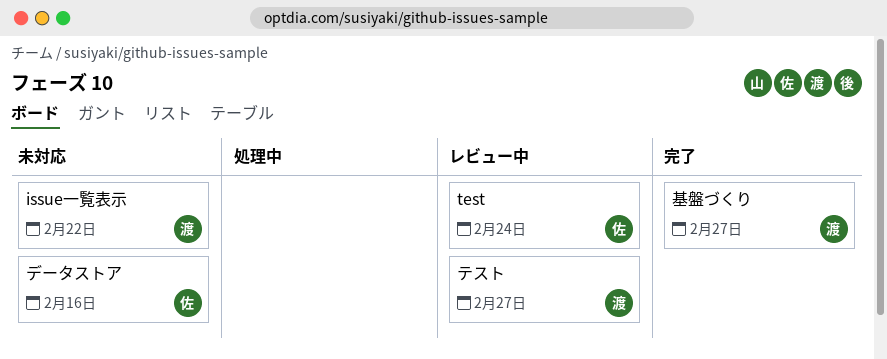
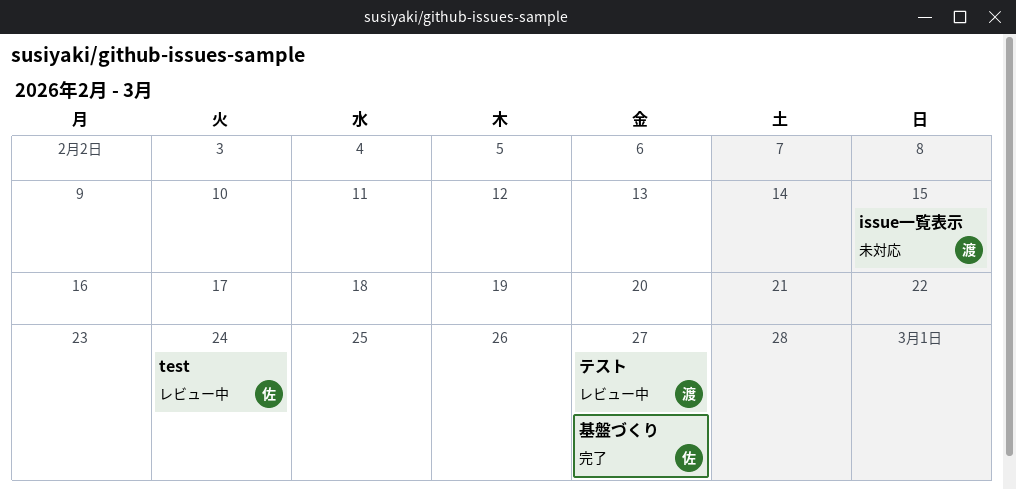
issue一覧表示, due: Feb 22 -> Feb 15
データストア: present -> none
基盤づくり, owner: 渡 -> 佐

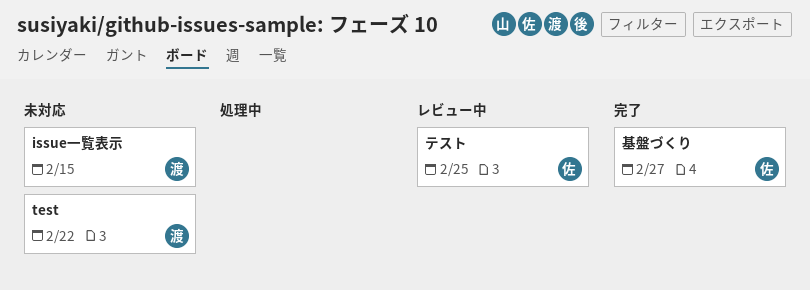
test, status: レビュー中 -> 未対応
test, owner: 佐 -> 渡
test, due: Feb 24 -> Feb 22
テスト, owner: 渡 -> 佐
テスト, due: Feb 27 -> Feb 25

